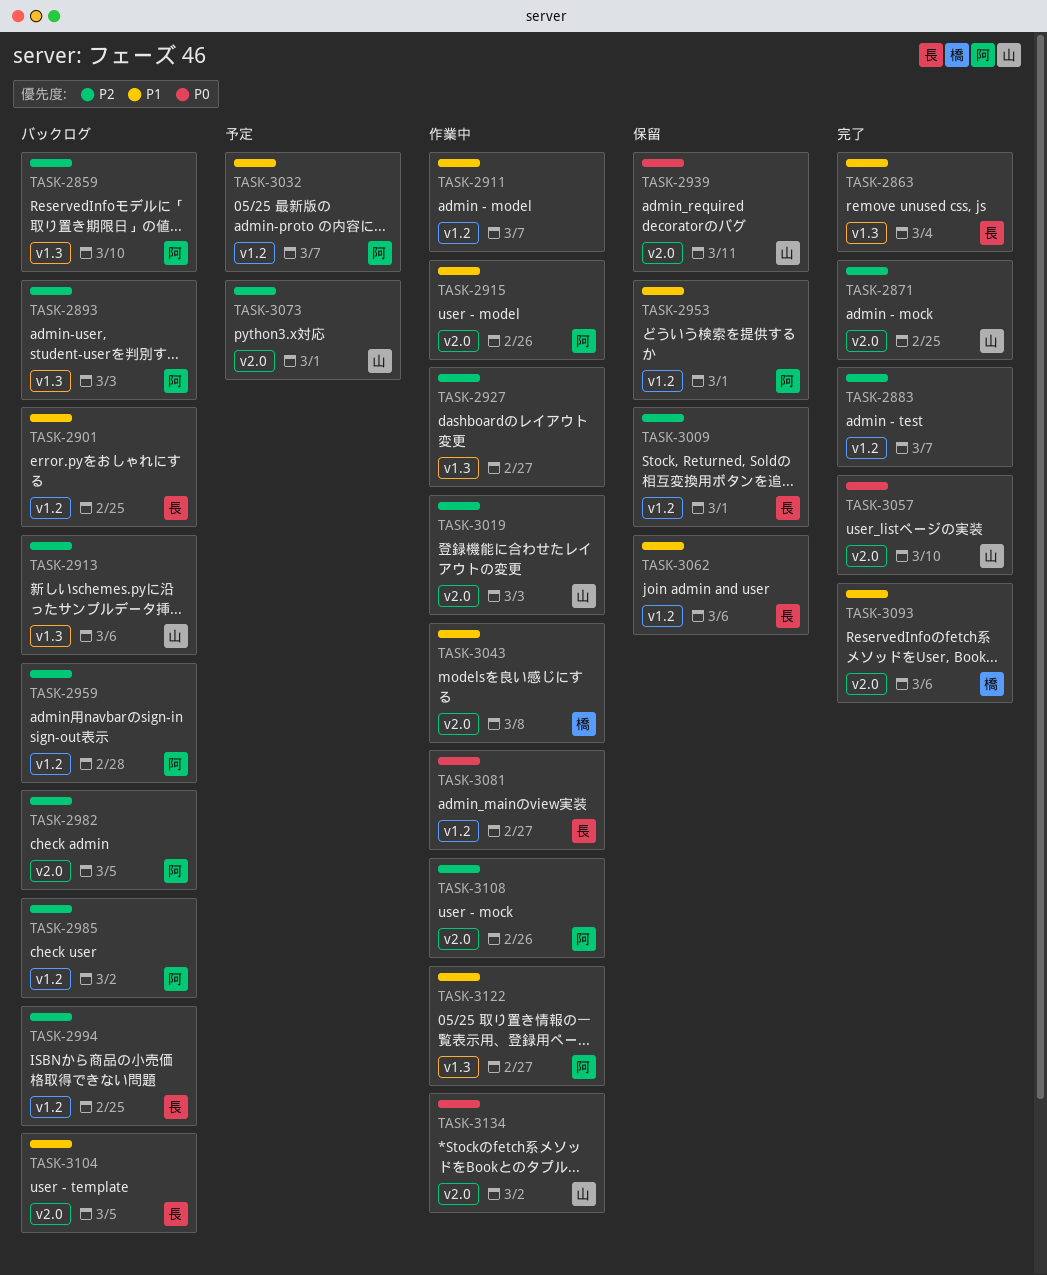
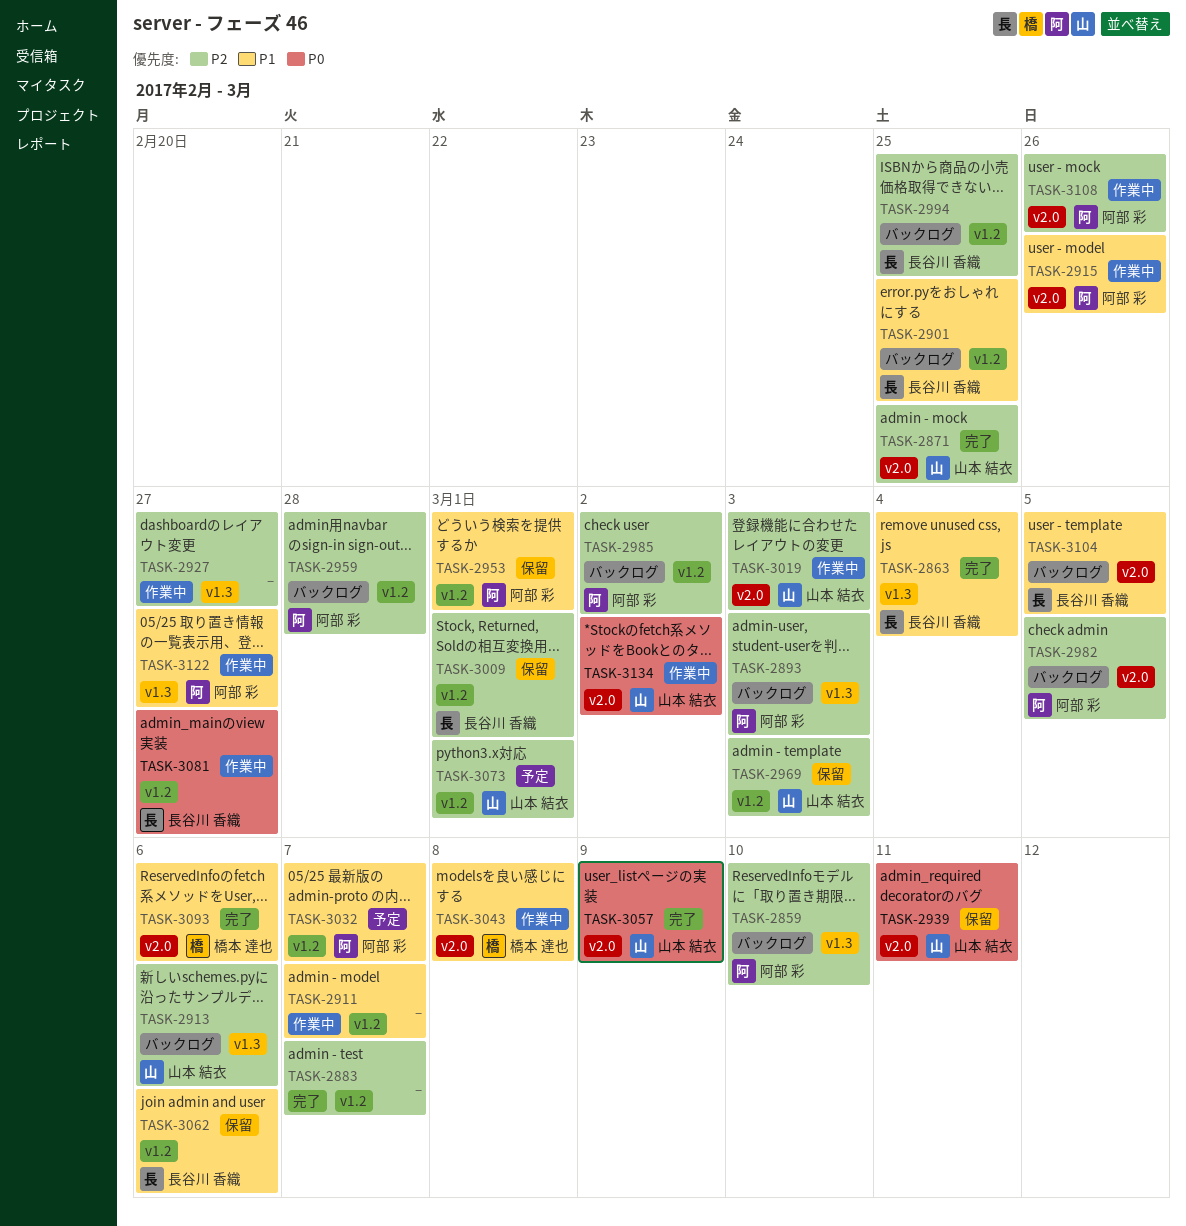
TASK-2969: none -> present
TASK-3057, due: Mar 10 -> Mar 9
TASK-3073, label: v2.0 -> v1.2

